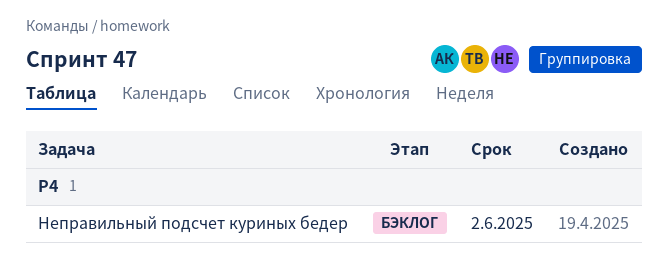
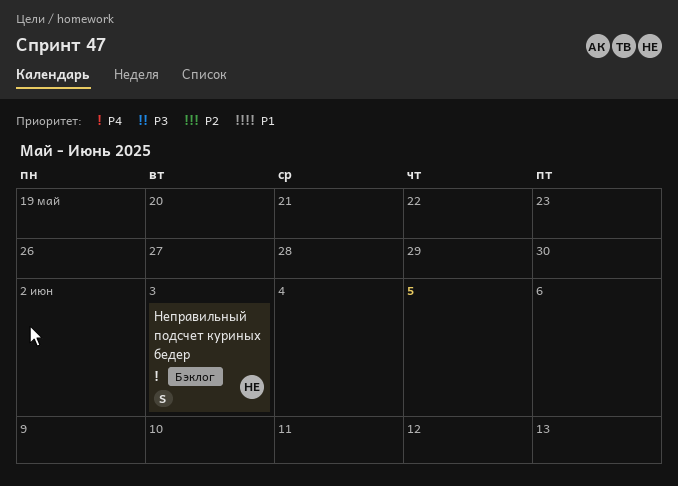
Неправильный подсчет куриных бедер, due: Jun 2 -> Jun 3

